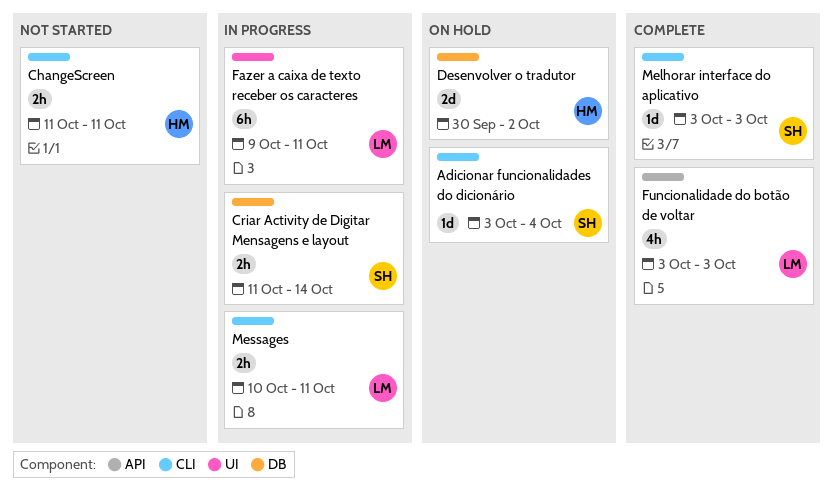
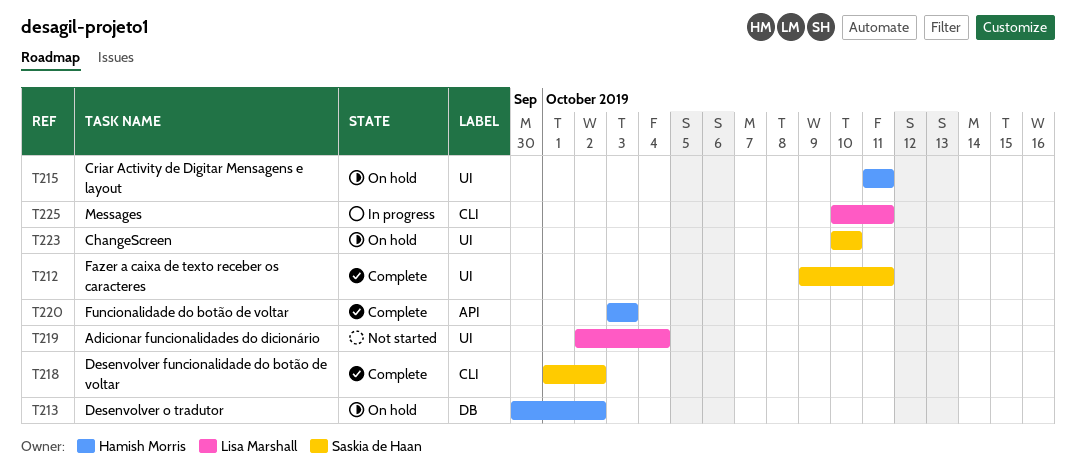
Adicionar funcionalidades do dicionário, status: On hold -> Not started
Adicionar funcionalidades do dicionário, owner: Saskia de Haan -> Lisa Marshall
Adicionar funcionalidades do dicionário, label: CLI -> UI
Adicionar funcionalidades do dicionário, start: Oct 3 -> Oct 2
ChangeScreen, status: Not started -> On hold
ChangeScreen, owner: Hamish Morris -> Saskia de Haan
ChangeScreen, label: CLI -> UI
ChangeScreen, start: Oct 11 -> Oct 10
ChangeScreen, due: Oct 11 -> Oct 10
Criar Activity de Digitar Mensagens e layout, status: In progress -> On hold
Criar Activity de Digitar Mensagens e layout, owner: Saskia de Haan -> Hamish Morris
Criar Activity de Digitar Mensagens e layout, label: DB -> UI
Criar Activity de Digitar Mensagens e layout, due: Oct 14 -> Oct 11
Desenvolver funcionalidade do botão de voltar: none -> present
Fazer a caixa de texto receber os caracteres, status: In progress -> Complete
Fazer a caixa de texto receber os caracteres, owner: Lisa Marshall -> Saskia de Haan
Funcionalidade do botão de voltar, owner: Lisa Marshall -> Hamish Morris
Melhorar interface do aplicativo: present -> none

